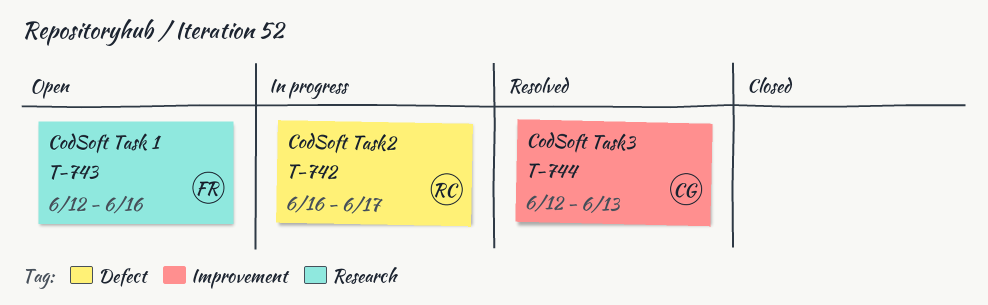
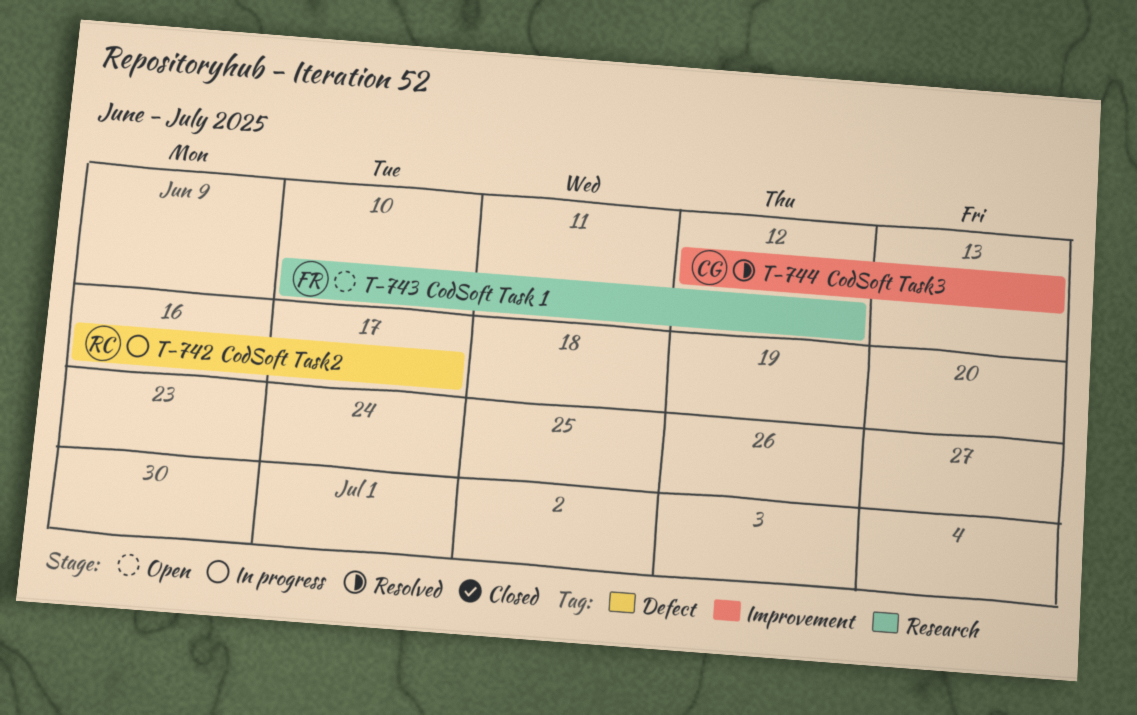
T-743, start: Jun 12 -> Jun 10
T-743, due: Jun 16 -> Jun 12

